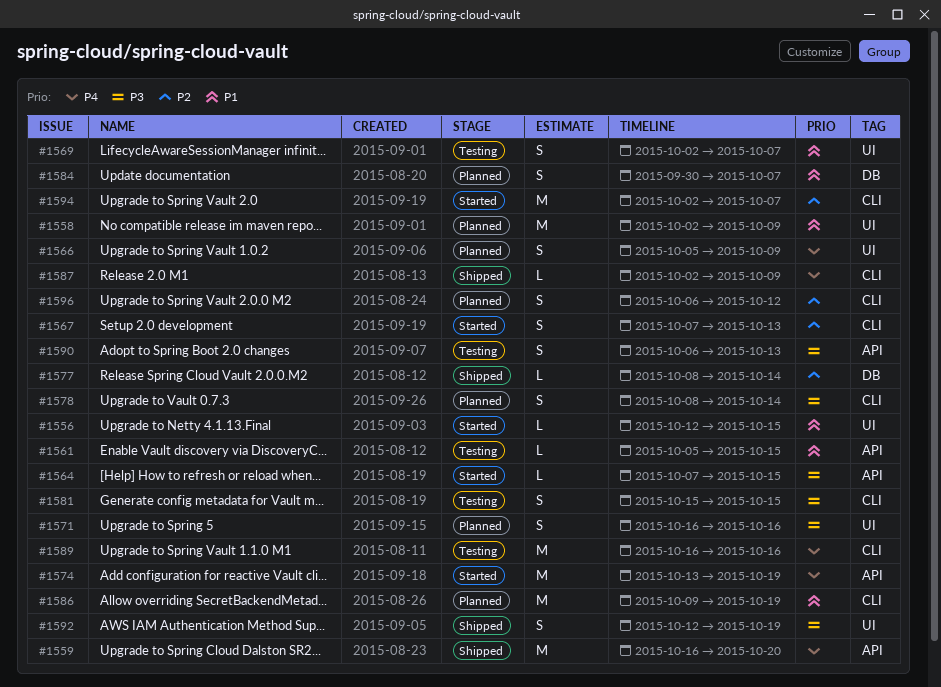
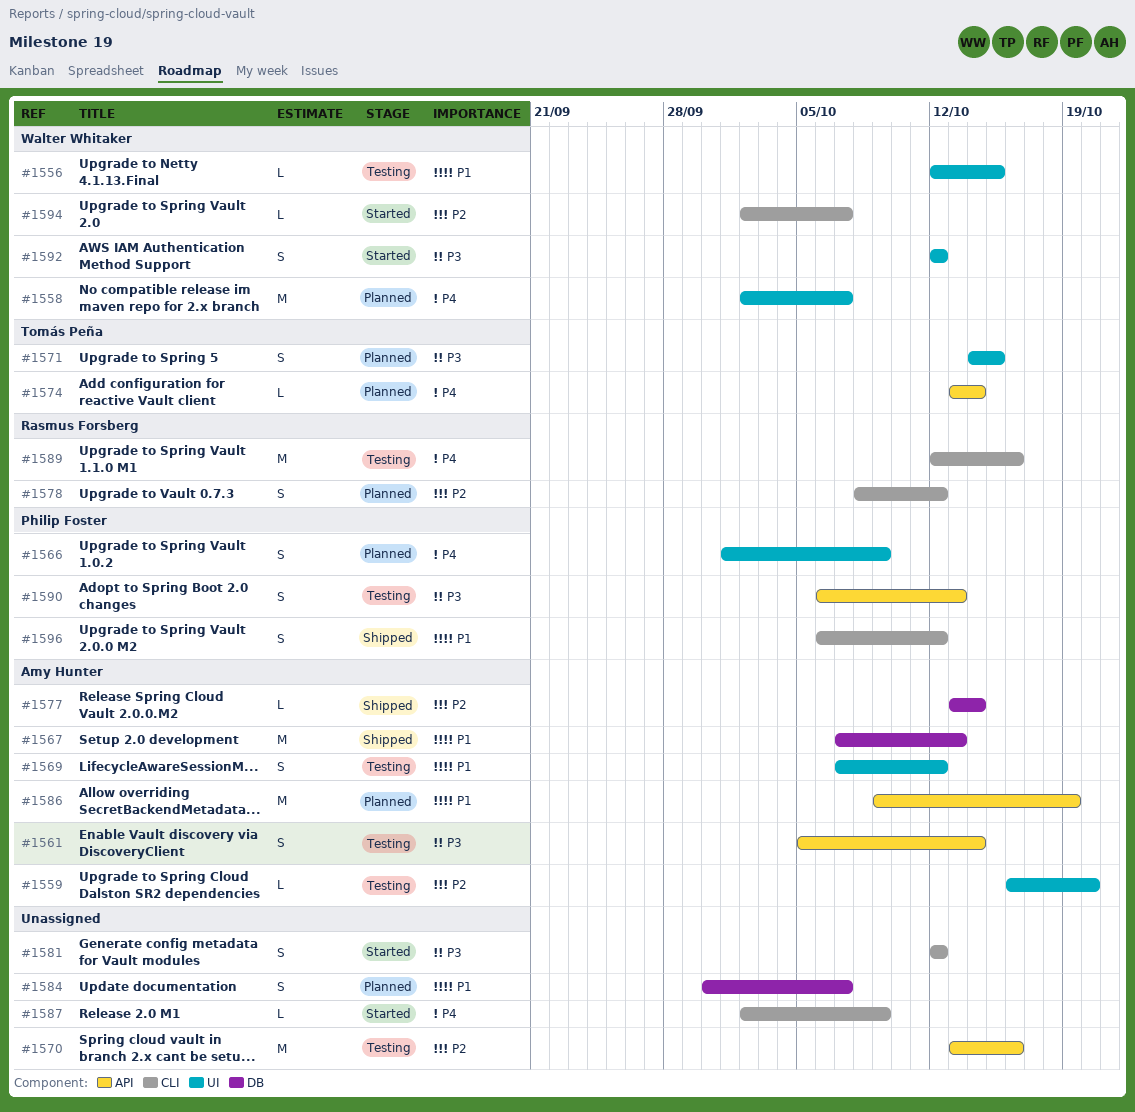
#1556, status: Started -> Testing
#1558, priority: P1 -> P4
#1558, due: Oct 9 -> Oct 7
#1559, status: Shipped -> Testing
#1559, priority: P4 -> P2
#1559, label: API -> UI
#1559, estimate: M -> L
#1561, priority: P1 -> P3
#1561, estimate: L -> S
#1561, due: Oct 15 -> Oct 14
#1564: present -> none
#1566, start: Oct 5 -> Oct 1
#1567, status: Started -> Shipped
#1567, priority: P2 -> P1
#1567, label: CLI -> DB
#1567, estimate: S -> M
#1569, start: Oct 2 -> Oct 7
#1569, due: Oct 7 -> Oct 12
#1570: none -> present
#1571, start: Oct 16 -> Oct 14
#1571, due: Oct 16 -> Oct 15
#1574, status: Started -> Planned
#1574, estimate: M -> L
#1574, due: Oct 19 -> Oct 14
#1577, start: Oct 8 -> Oct 13
#1578, priority: P3 -> P2
#1578, due: Oct 14 -> Oct 12
#1581, status: Testing -> Started
#1581, start: Oct 15 -> Oct 12
#1581, due: Oct 15 -> Oct 12
#1586, label: CLI -> API
#1587, status: Shipped -> Started
#1589, start: Oct 16 -> Oct 12
#1592, status: Shipped -> Started
#1592, due: Oct 19 -> Oct 12
#1594, estimate: M -> L
#1596, status: Planned -> Shipped
#1596, priority: P2 -> P1

